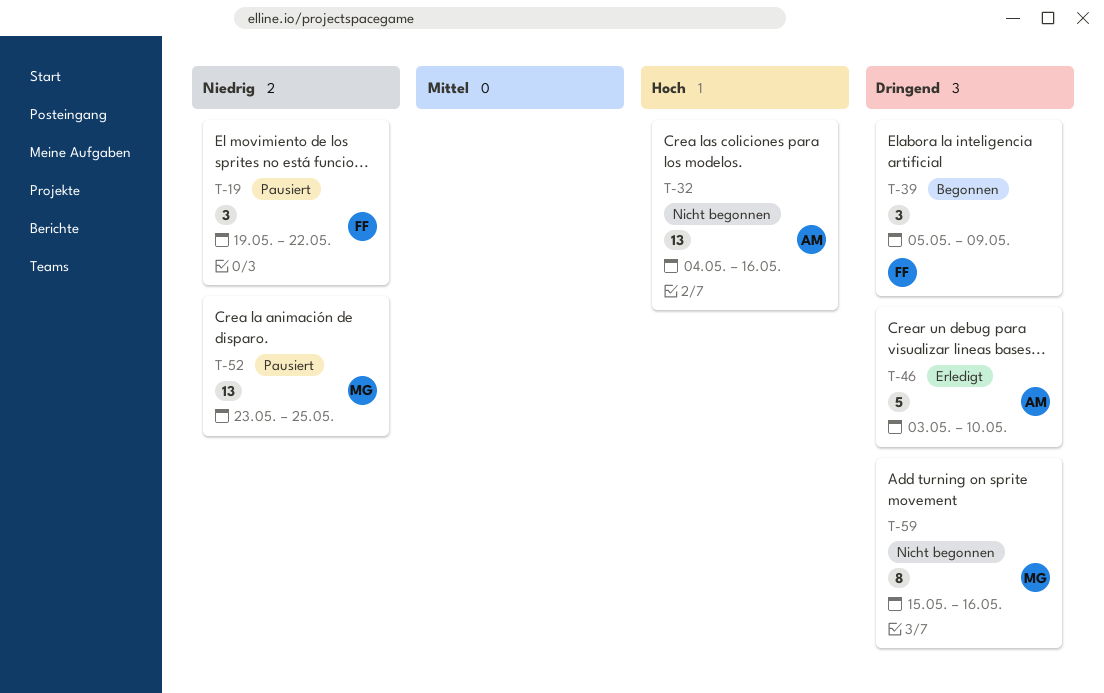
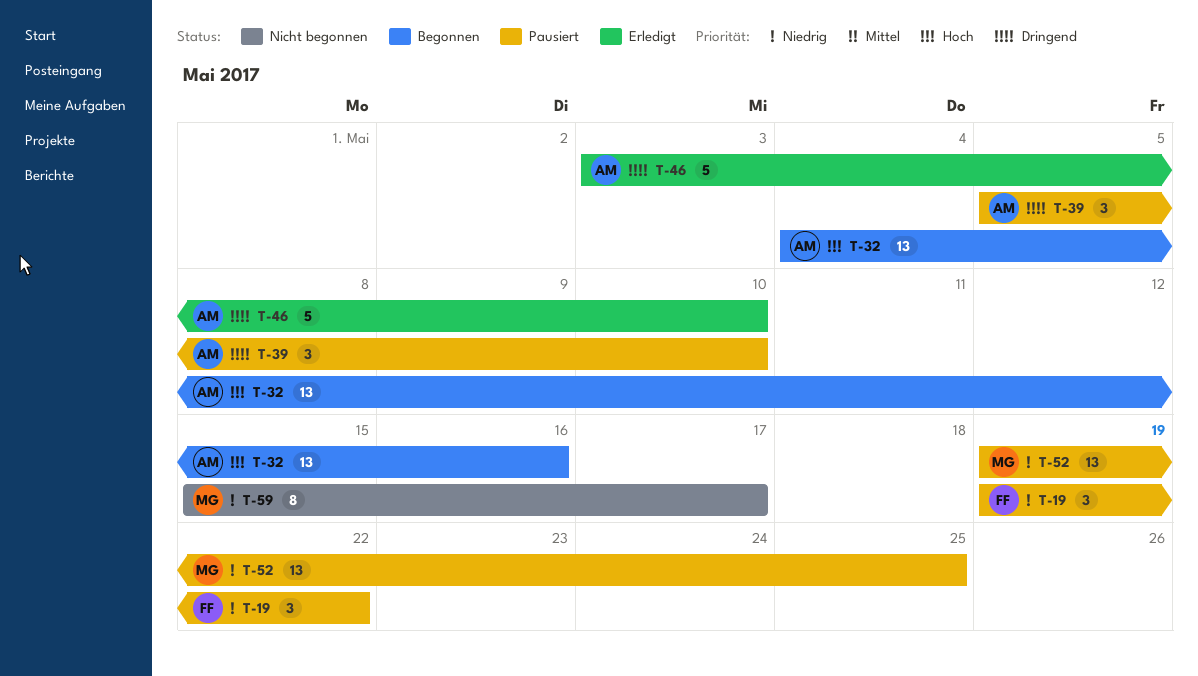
T-32, status: Nicht begonnen -> Begonnen
T-39, status: Begonnen -> Pausiert
T-39, owner: FF -> AM
T-39, due: May 9 -> May 10
T-52, start: May 23 -> May 19
T-59, priority: Dringend -> Niedrig
T-59, due: May 16 -> May 17

